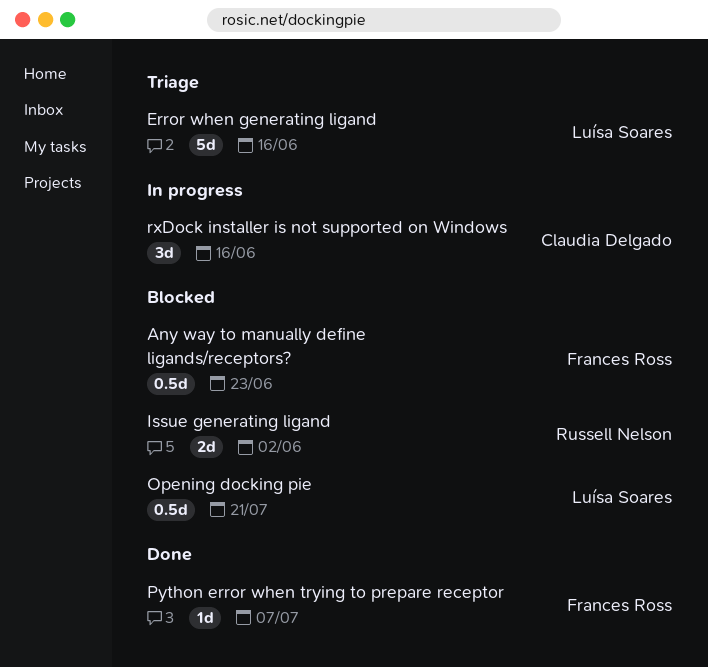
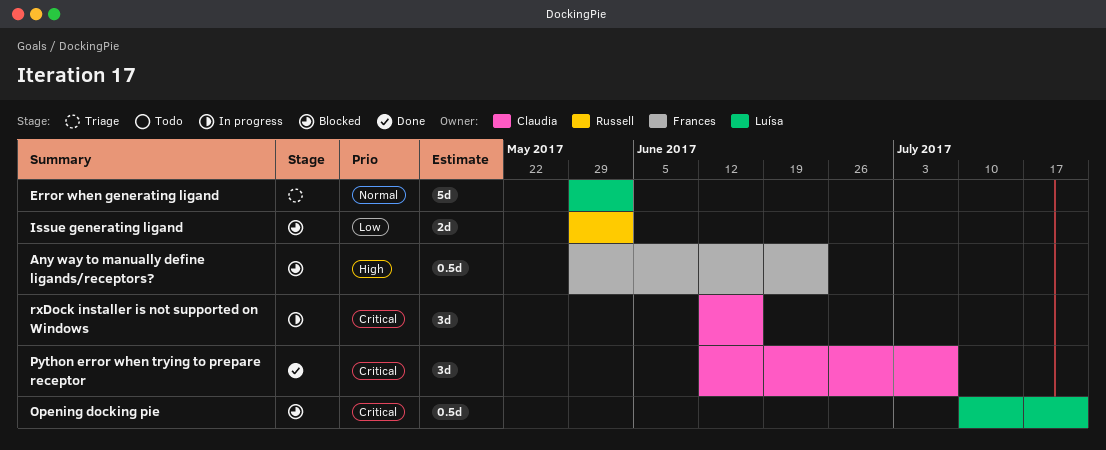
Error when generating ligand, due: Jun 16 -> Jun 2
Python error when trying to prepare receptor, owner: Frances Ross -> Claudia Delgado
Python error when trying to prepare receptor, estimate: 1d -> 3d

